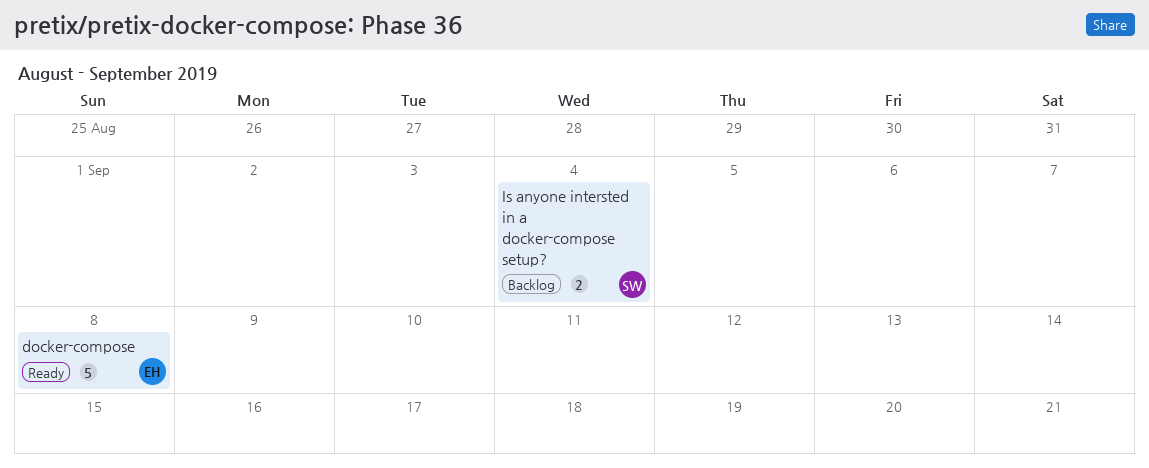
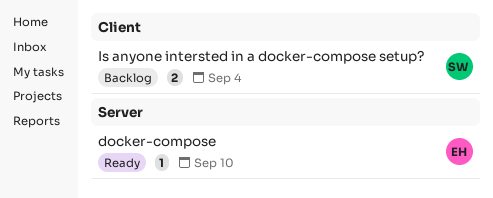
docker-compose, estimate: 5 -> 1
docker-compose, due: Sep 8 -> Sep 10

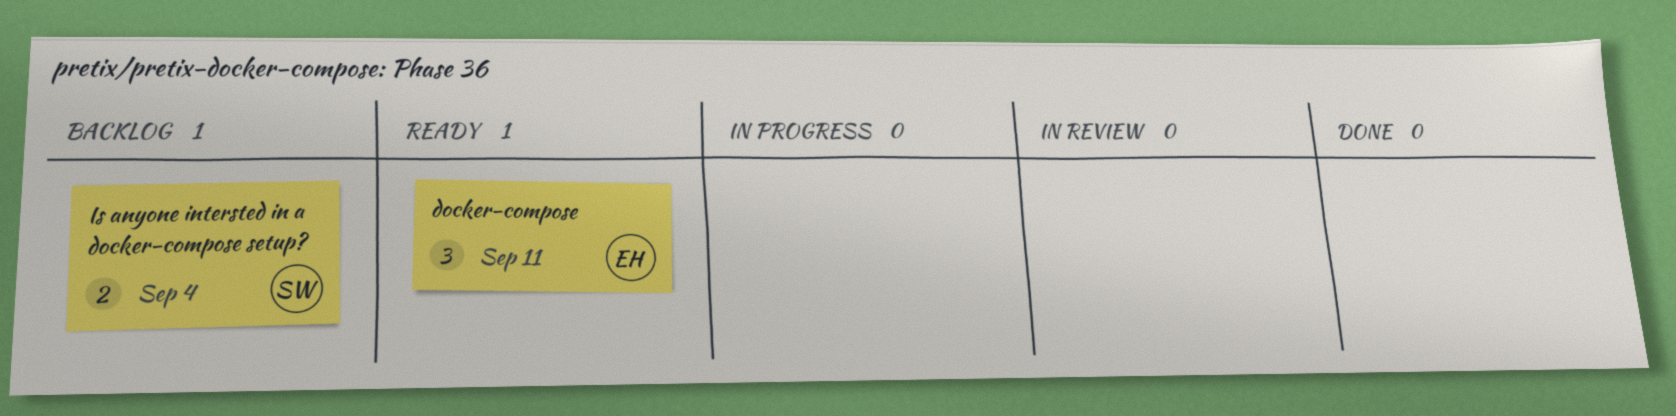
docker-compose, estimate: 1 -> 3
docker-compose, due: Sep 10 -> Sep 11

